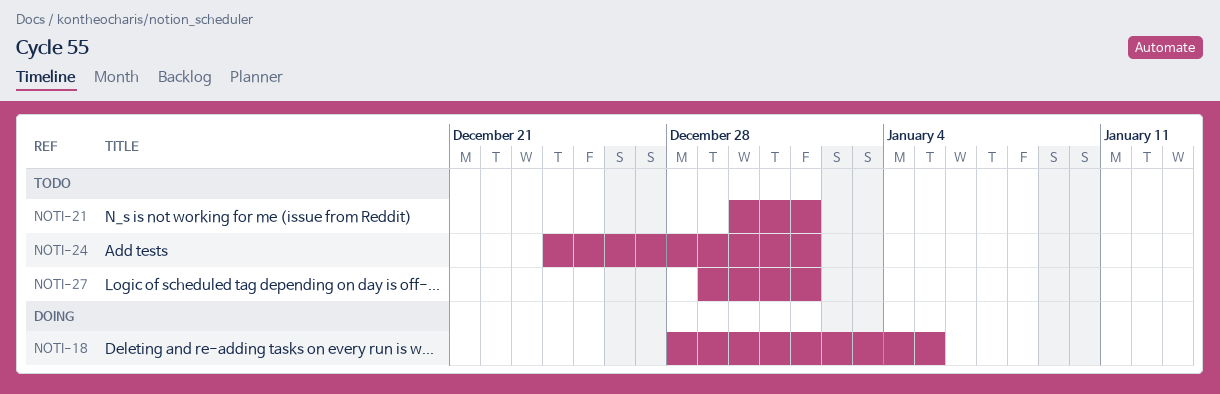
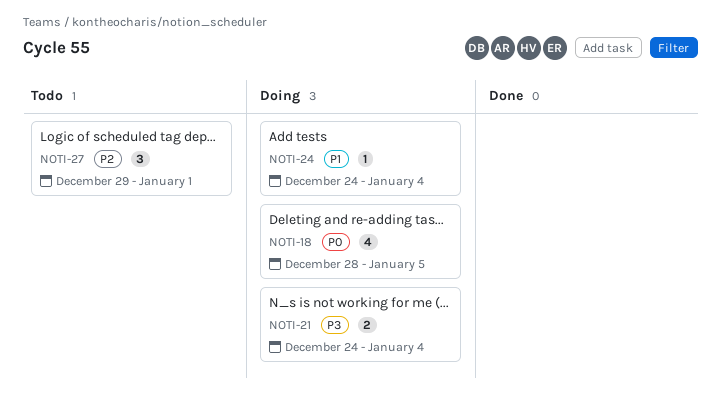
NOTI-21, status: Todo -> Doing
NOTI-21, start: Dec 30 -> Dec 24
NOTI-21, due: Jan 1 -> Jan 4
NOTI-24, status: Todo -> Doing
NOTI-24, due: Jan 1 -> Jan 4

